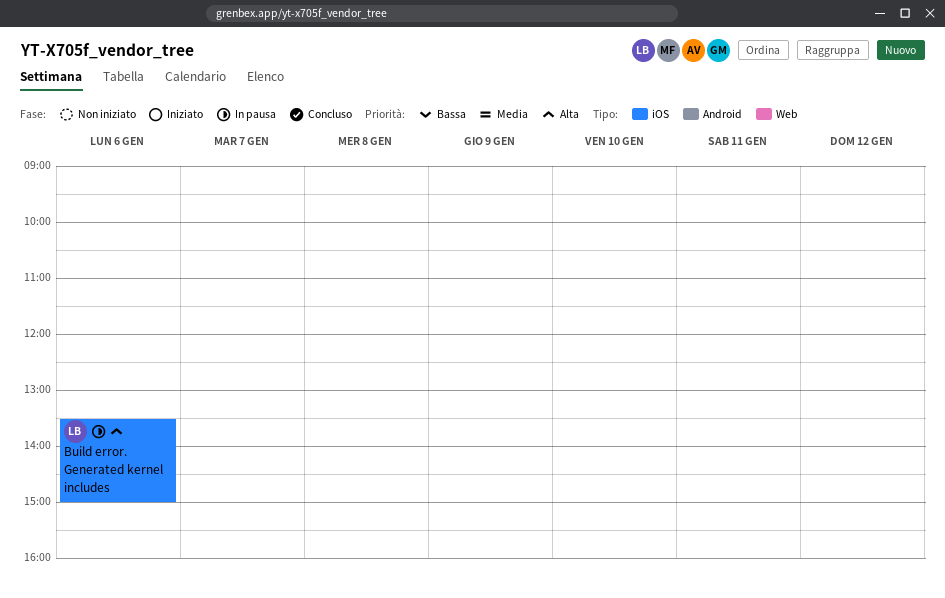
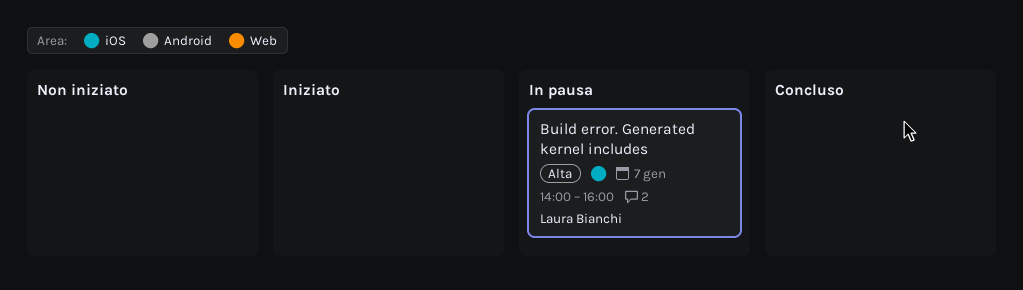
Build error. Generated kernel includes, day: Jan 6 -> Jan 7
Build error. Generated kernel includes, begins: 13:30 -> 14:00
Build error. Generated kernel includes, ends: 15:00 -> 16:00

